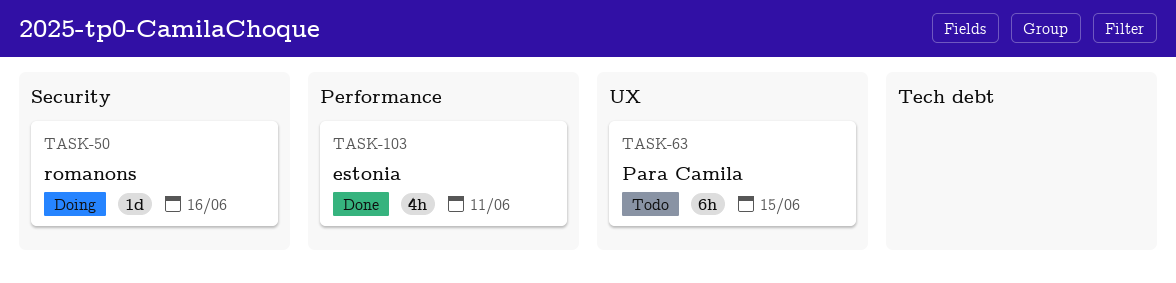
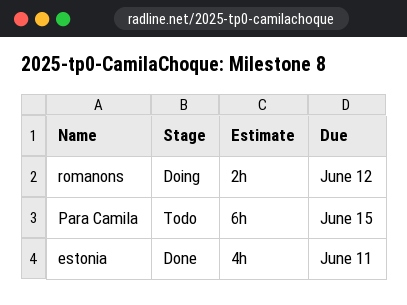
romanons, estimate: 1d -> 2h
romanons, due: Jun 16 -> Jun 12

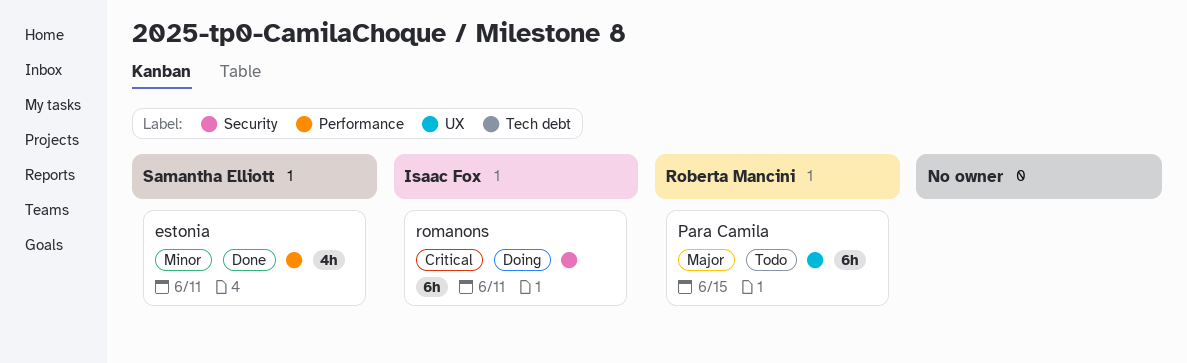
romanons, estimate: 2h -> 6h
romanons, due: Jun 12 -> Jun 11

